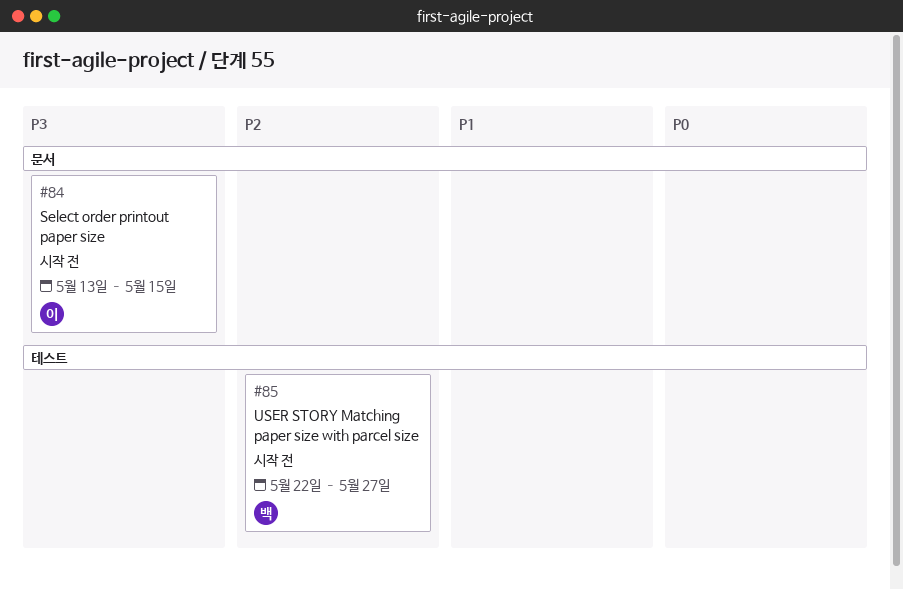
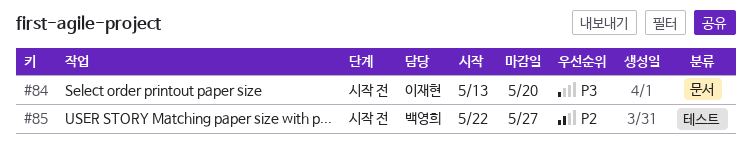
#84, due: May 15 -> May 20

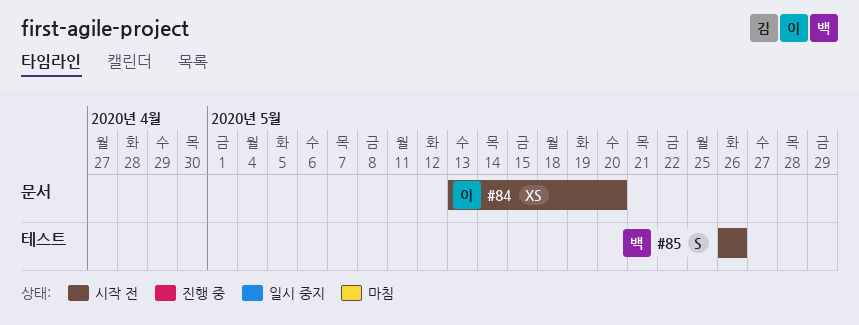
#85, start: May 22 -> May 26
#85, due: May 27 -> May 26

